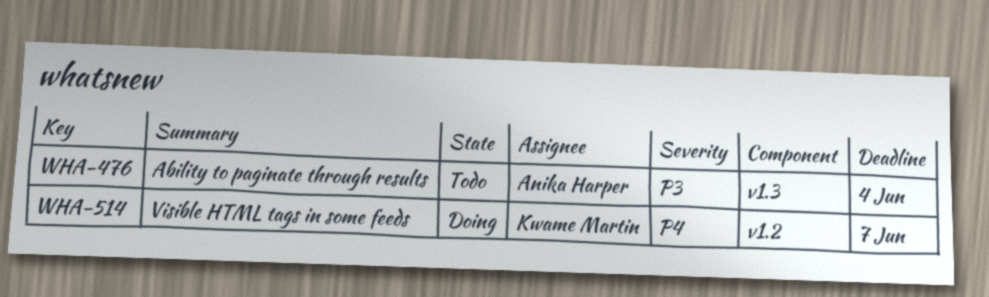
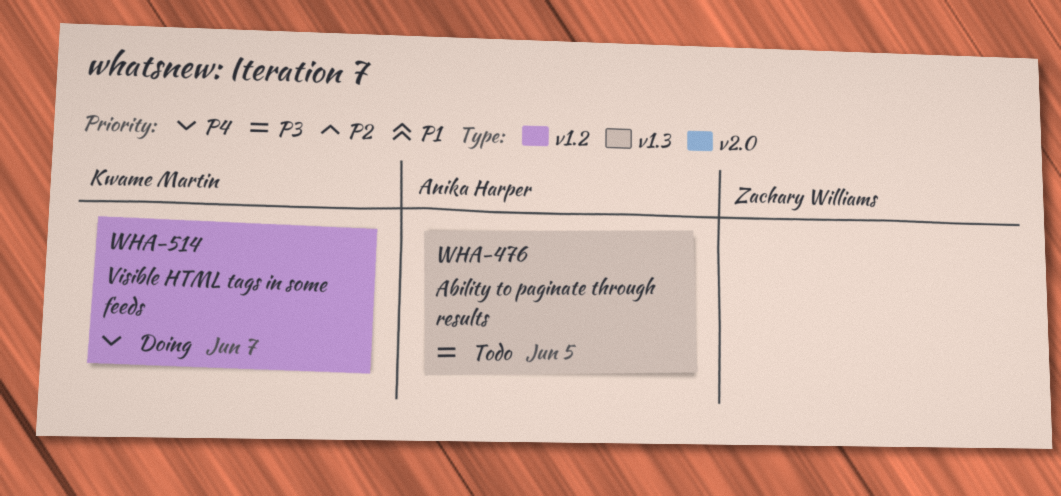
WHA-476, due: Jun 4 -> Jun 5

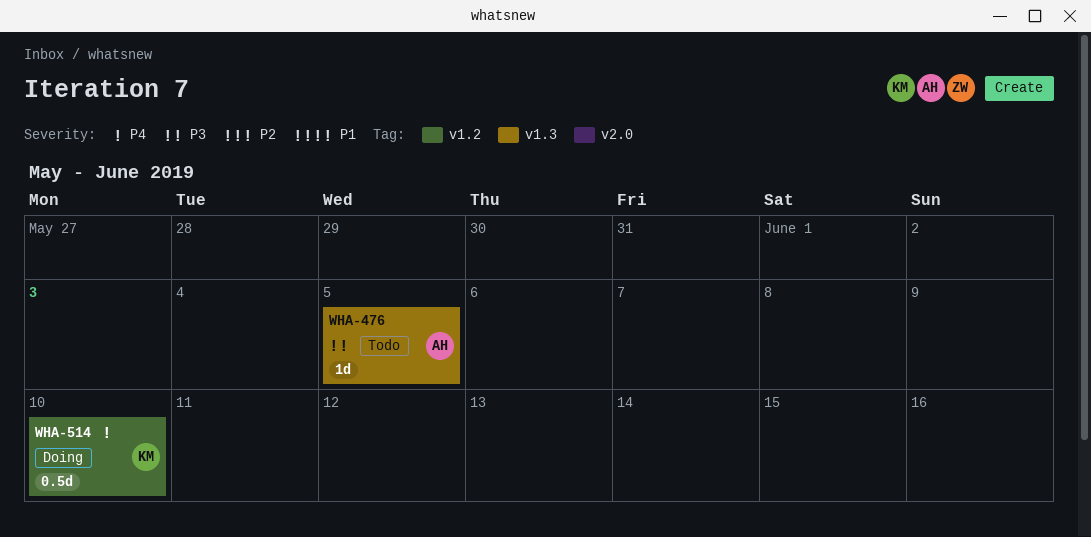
WHA-514, due: Jun 7 -> Jun 10

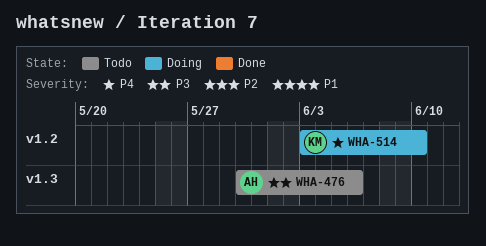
WHA-476, due: Jun 5 -> Jun 6

